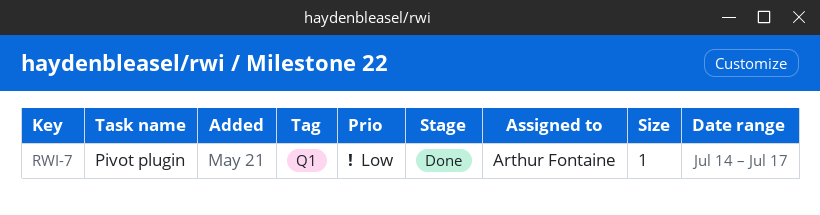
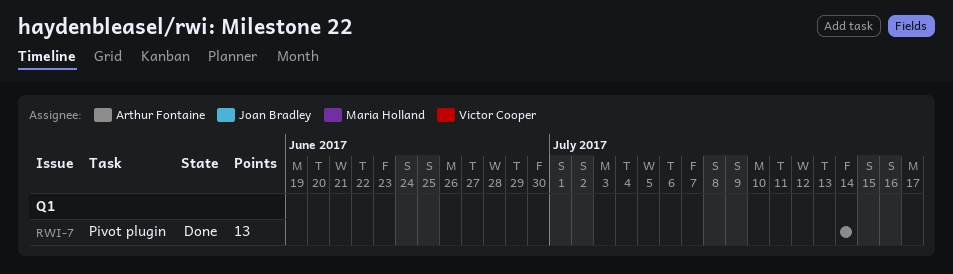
RWI-7, estimate: 1 -> 13
RWI-7, due: Jul 17 -> Jul 14

